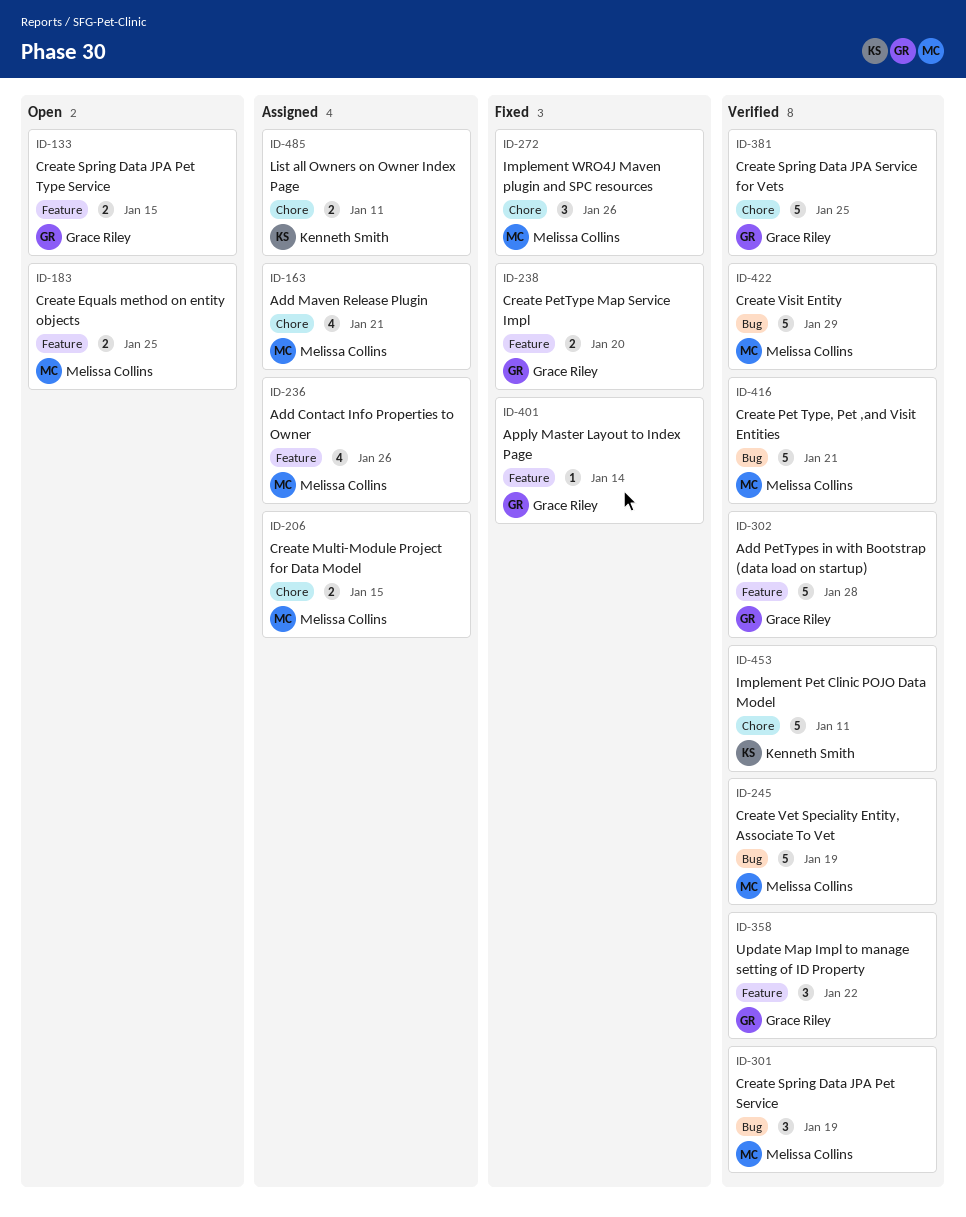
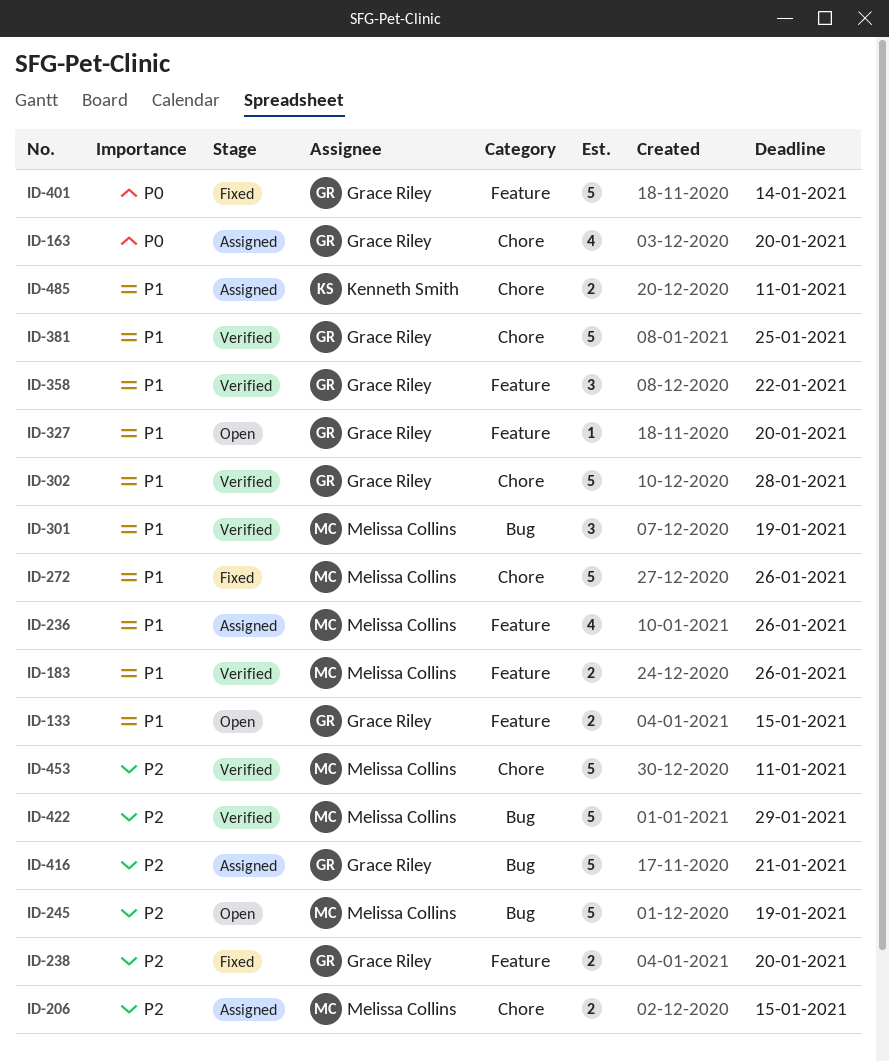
ID-163, owner: Melissa Collins -> Grace Riley
ID-163, due: Jan 21 -> Jan 20
ID-183, status: Open -> Verified
ID-183, due: Jan 25 -> Jan 26
ID-245, status: Verified -> Open
ID-272, estimate: 3 -> 5
ID-302, label: Feature -> Chore
ID-327: none -> present
ID-401, estimate: 1 -> 5
ID-416, status: Verified -> Assigned
ID-416, owner: Melissa Collins -> Grace Riley
ID-453, owner: Kenneth Smith -> Melissa Collins

